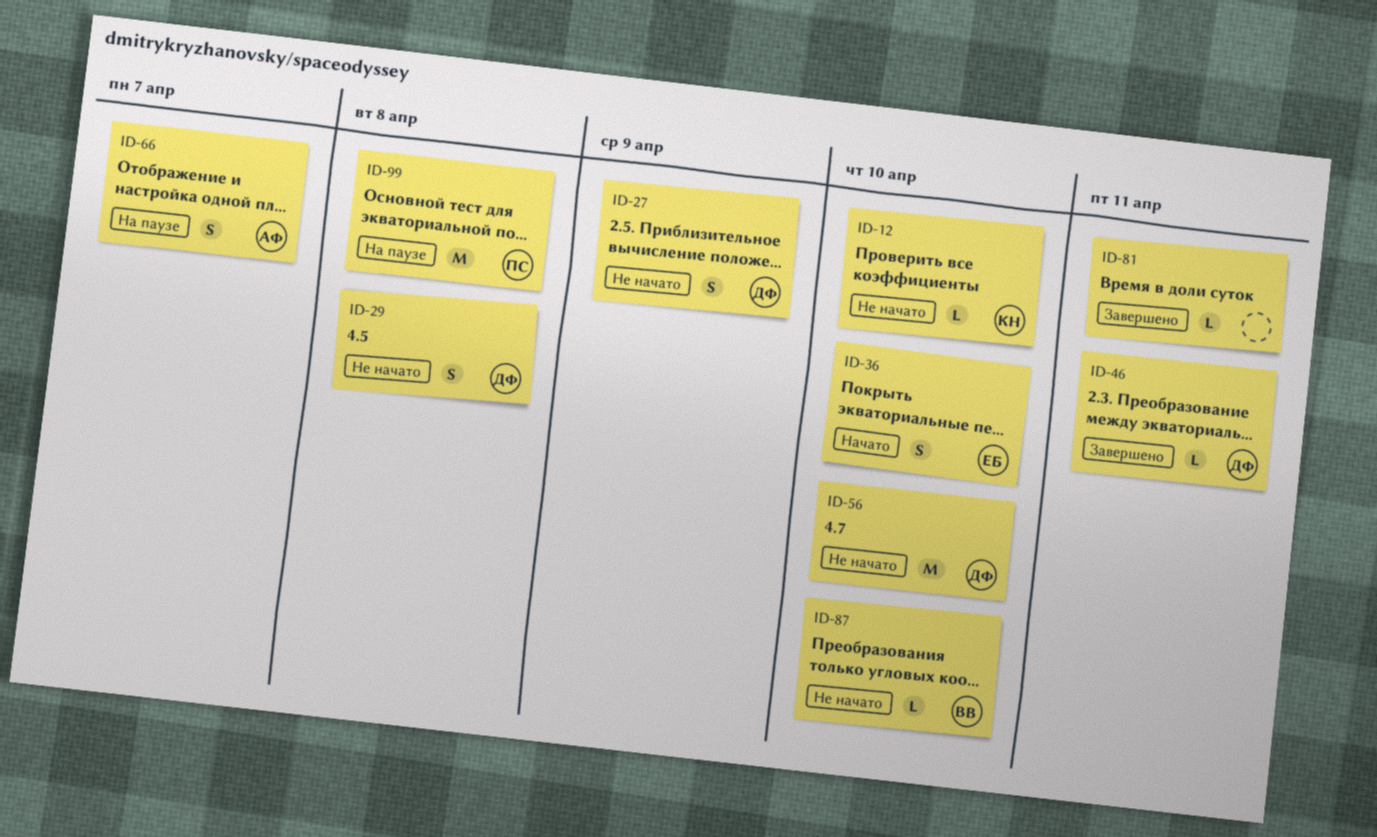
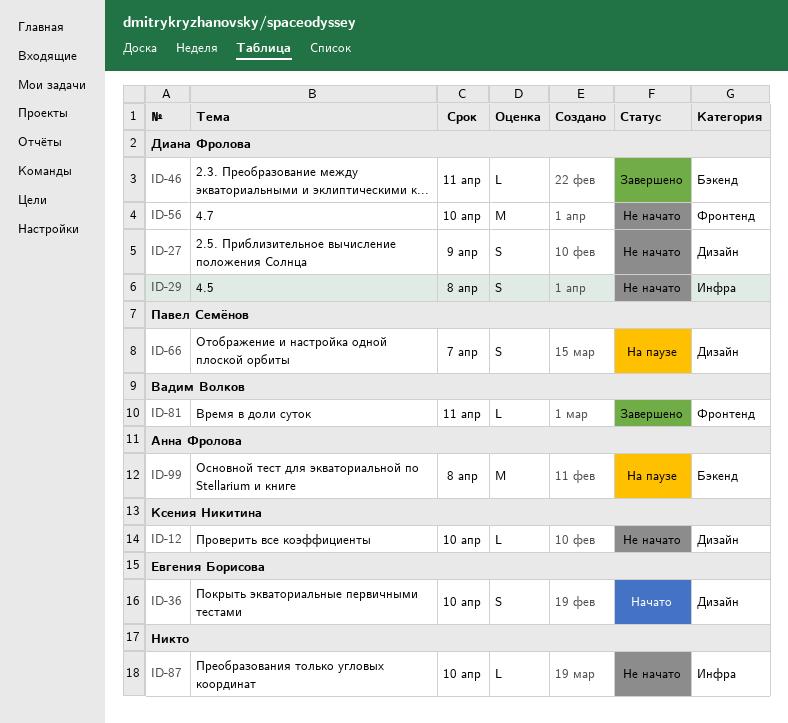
ID-66, owner: Анна Фролова -> Павел Семёнов
ID-81, owner: none -> Вадим Волков
ID-87, owner: Вадим Волков -> none
ID-99, owner: Павел Семёнов -> Анна Фролова

